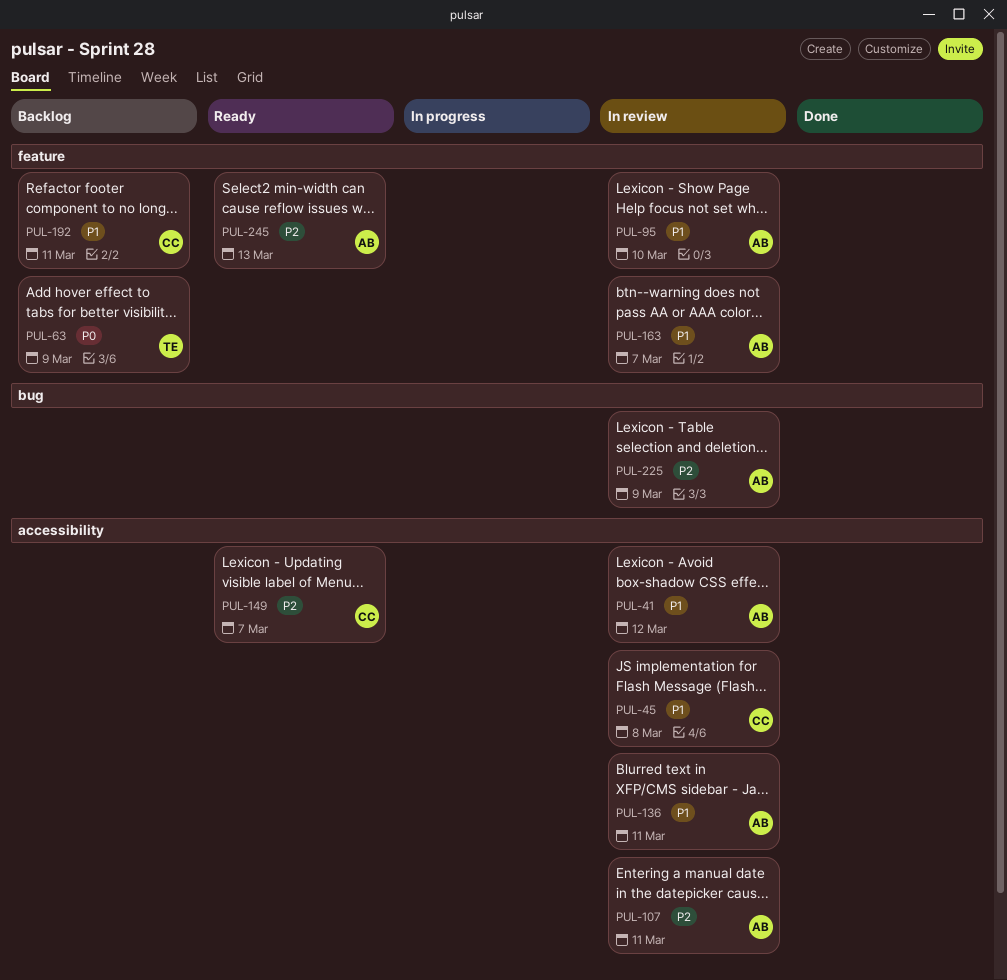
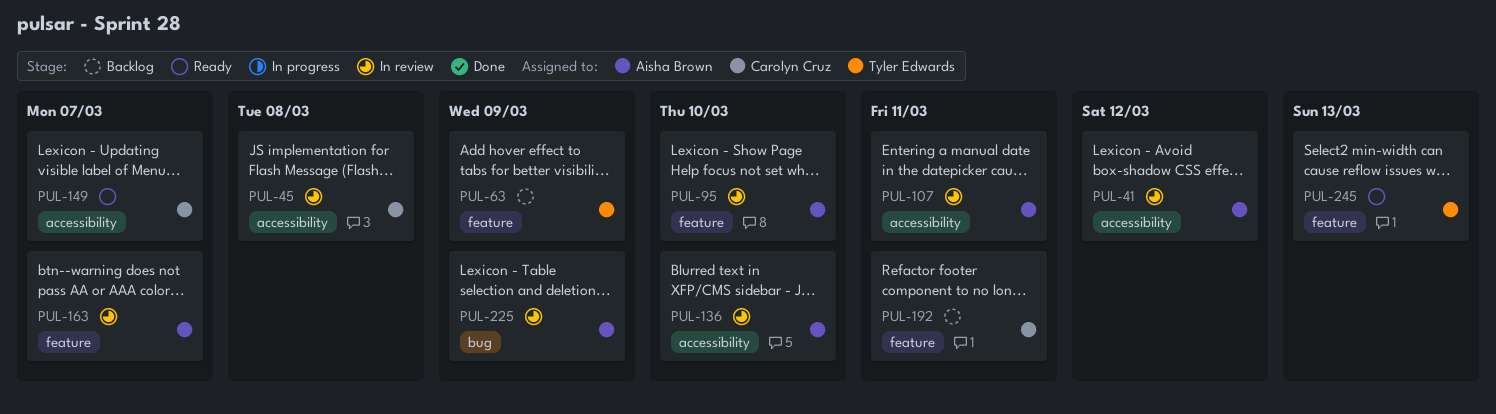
PUL-136, due: Mar 11 -> Mar 10
PUL-245, owner: Aisha Brown -> Tyler Edwards

